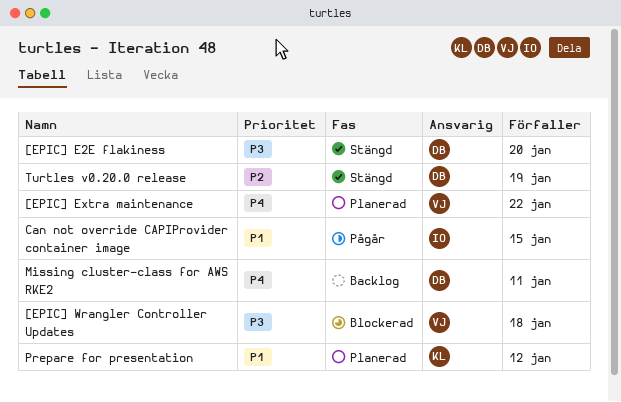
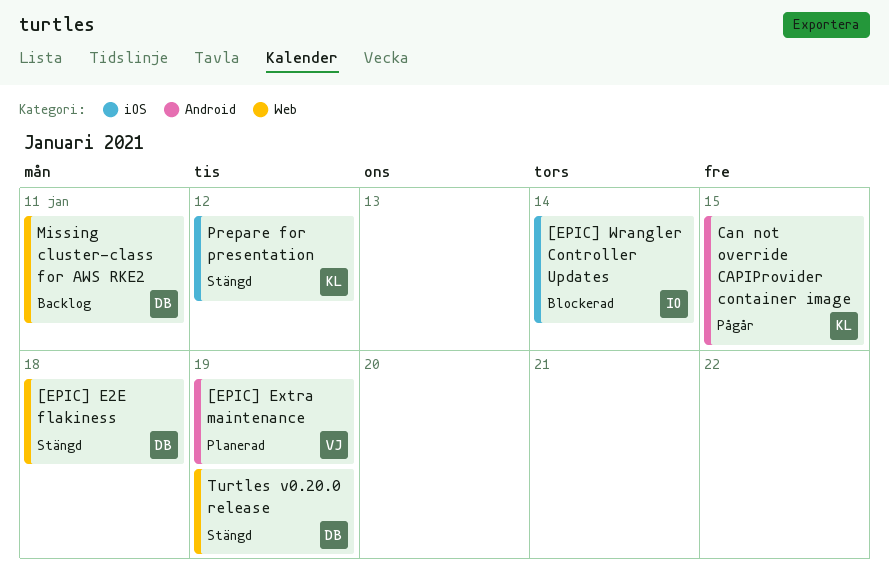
[EPIC] E2E flakiness, due: Jan 20 -> Jan 18
[EPIC] Extra maintenance, due: Jan 22 -> Jan 19
[EPIC] Wrangler Controller Updates, owner: VJ -> IO
[EPIC] Wrangler Controller Updates, due: Jan 18 -> Jan 14
Can not override CAPIProvider container image, owner: IO -> KL
Prepare for presentation, status: Planerad -> Stängd

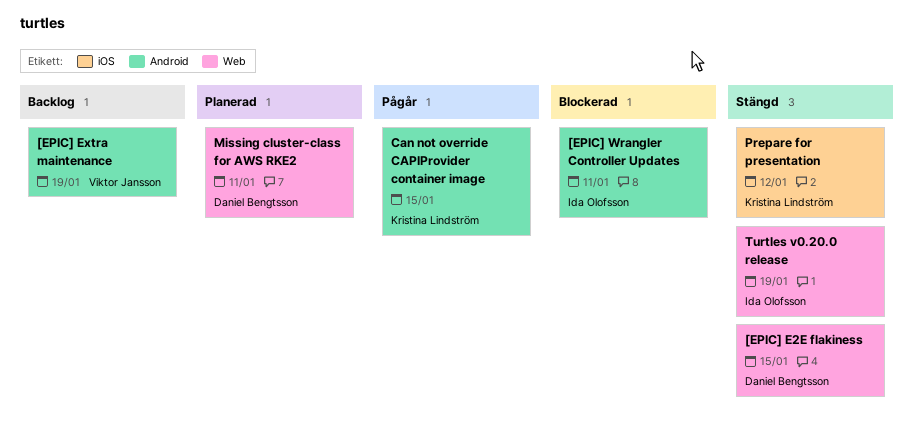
[EPIC] E2E flakiness, due: Jan 18 -> Jan 15
[EPIC] Extra maintenance, status: Planerad -> Backlog
[EPIC] Wrangler Controller Updates, label: iOS -> Android
[EPIC] Wrangler Controller Updates, due: Jan 14 -> Jan 11
Missing cluster-class for AWS RKE2, status: Backlog -> Planerad
Turtles v0.20.0 release, owner: Daniel Bengtsson -> Ida Olofsson

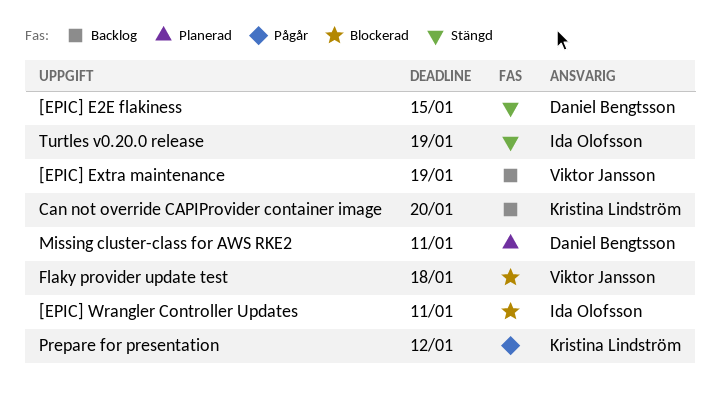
Can not override CAPIProvider container image, status: Pågår -> Backlog
Can not override CAPIProvider container image, due: Jan 15 -> Jan 20
Flaky provider update test: none -> present
Prepare for presentation, status: Stängd -> Pågår

